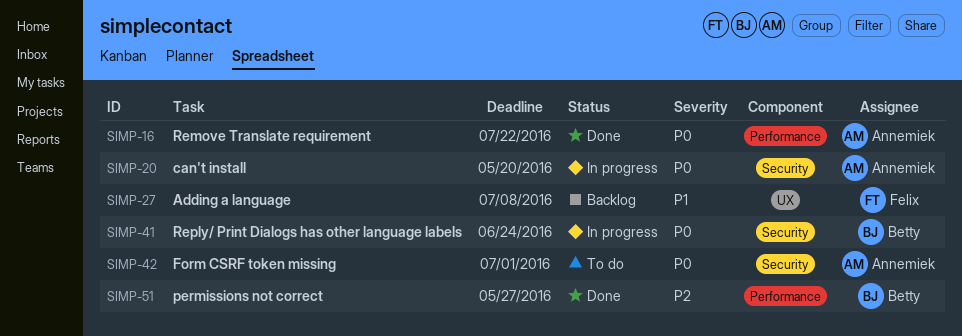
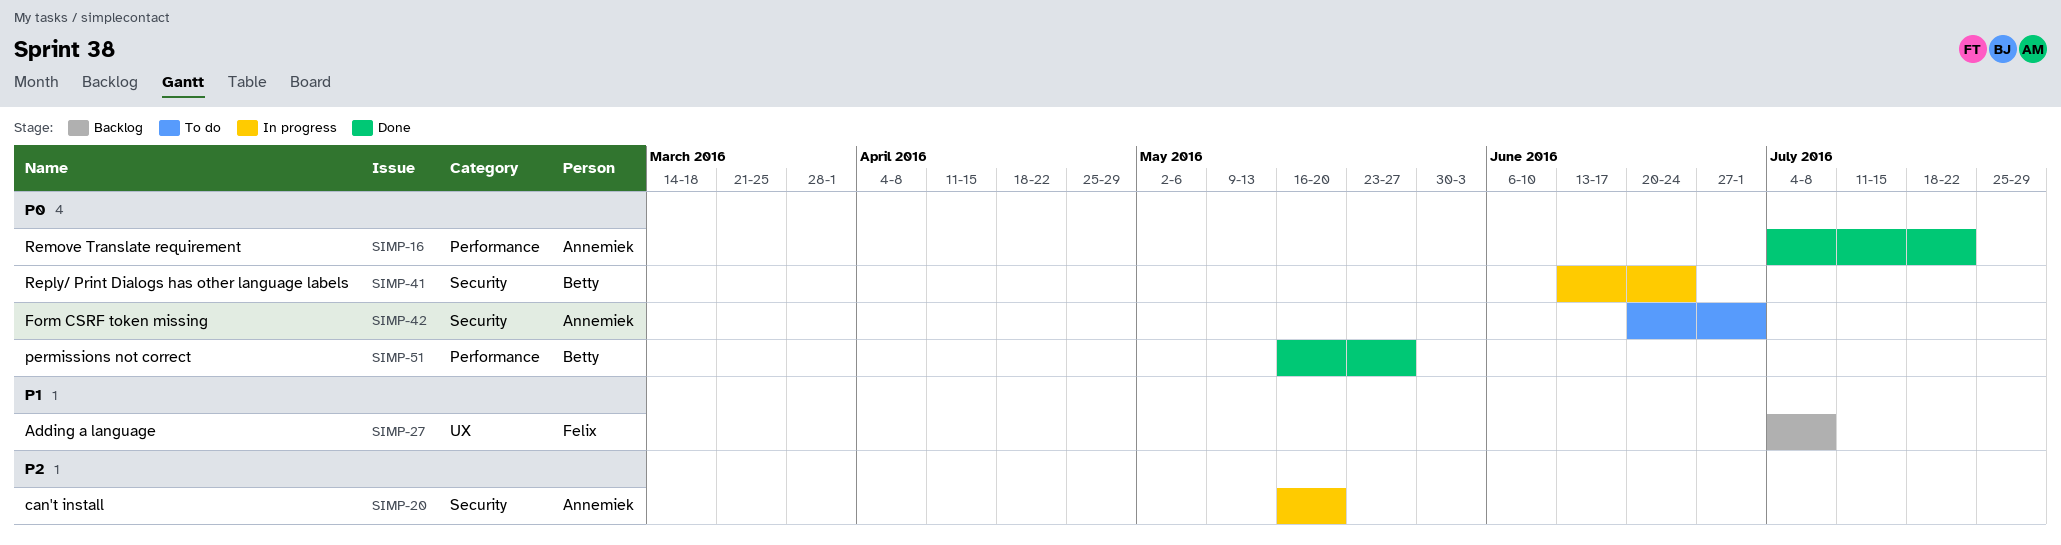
SIMP-20, priority: P0 -> P2
SIMP-51, priority: P2 -> P0

